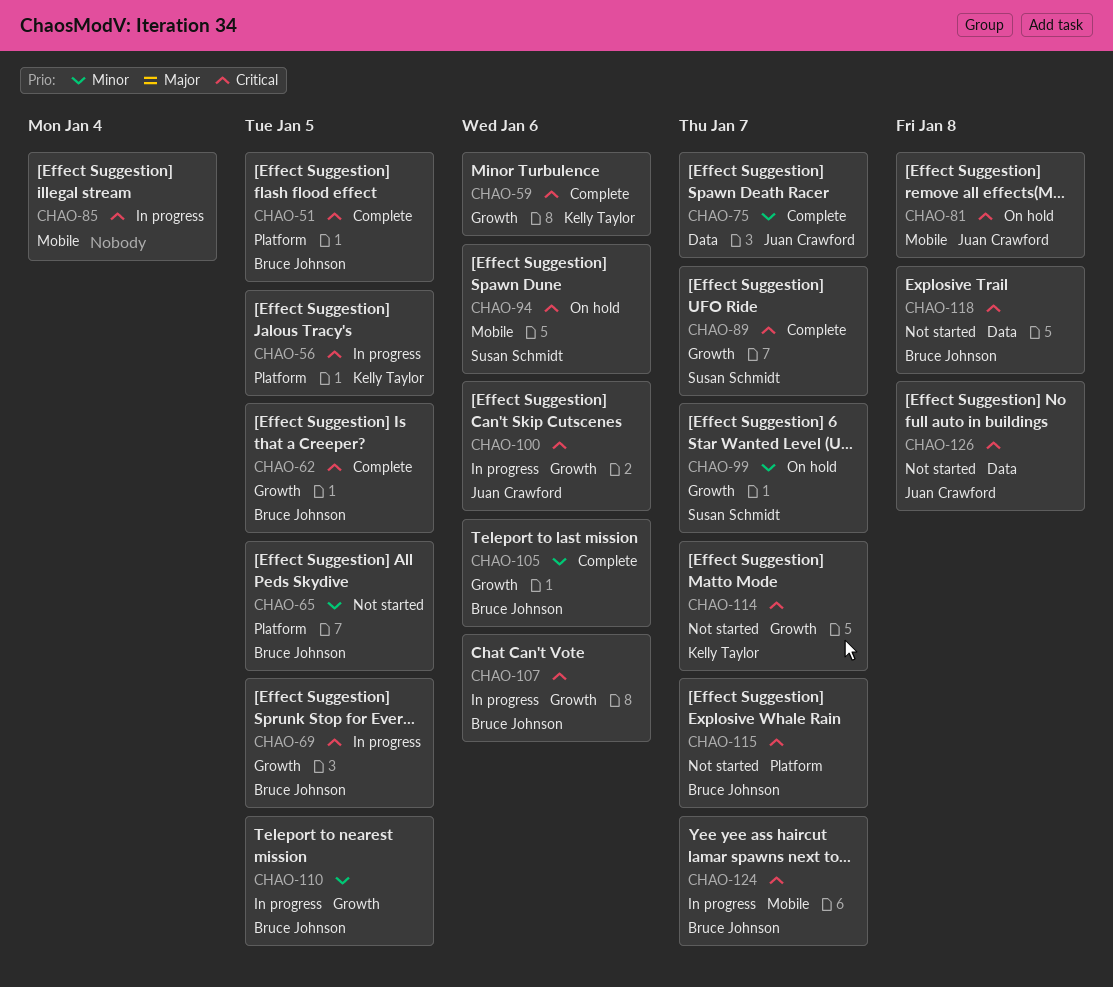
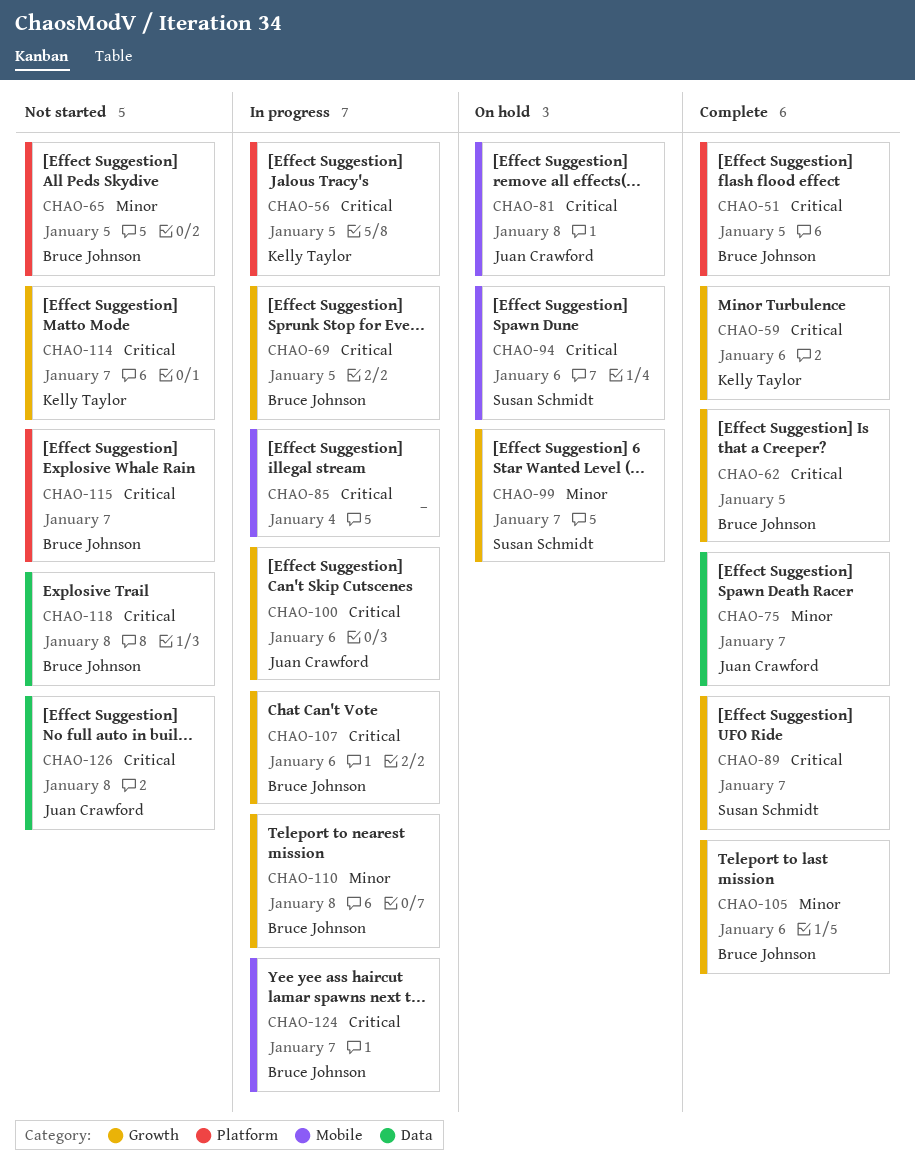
CHAO-110, due: Jan 5 -> Jan 8

